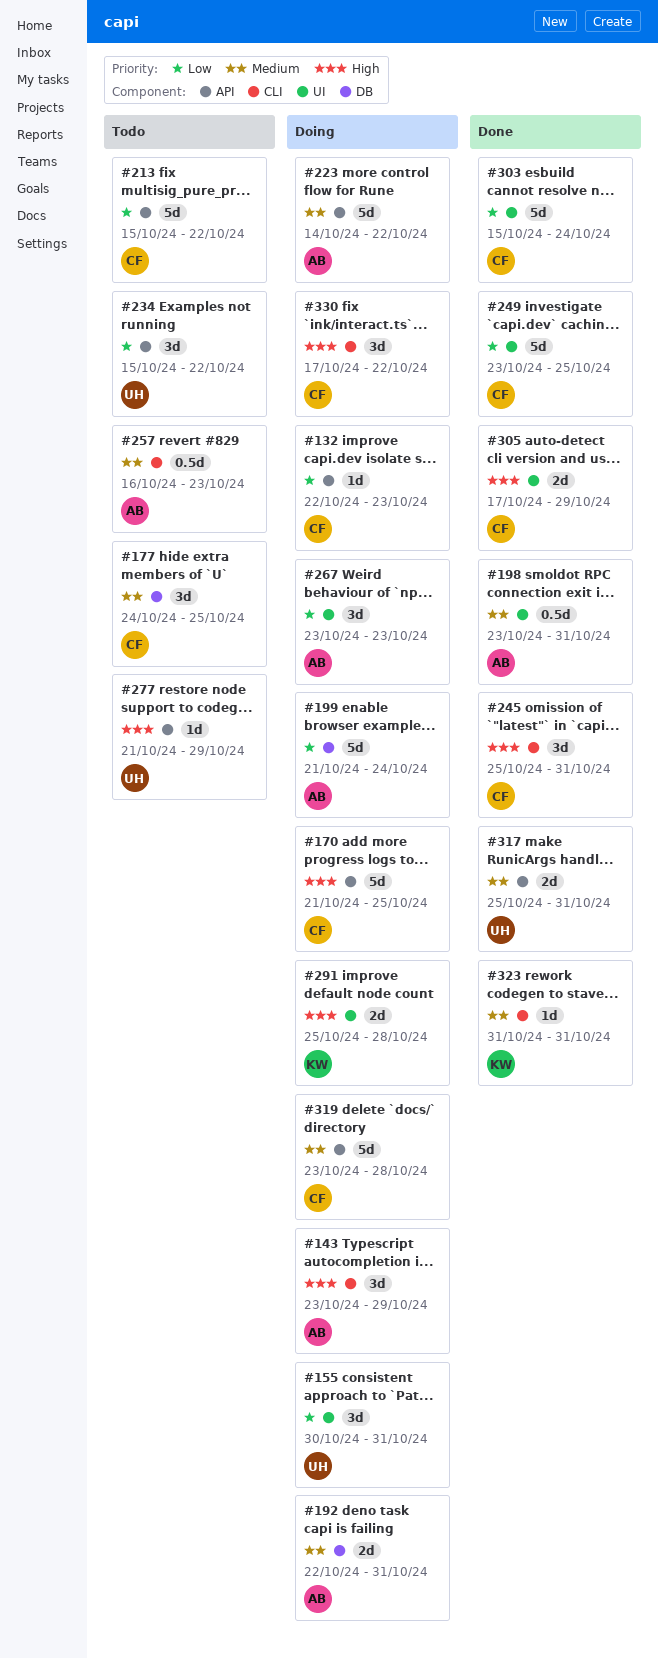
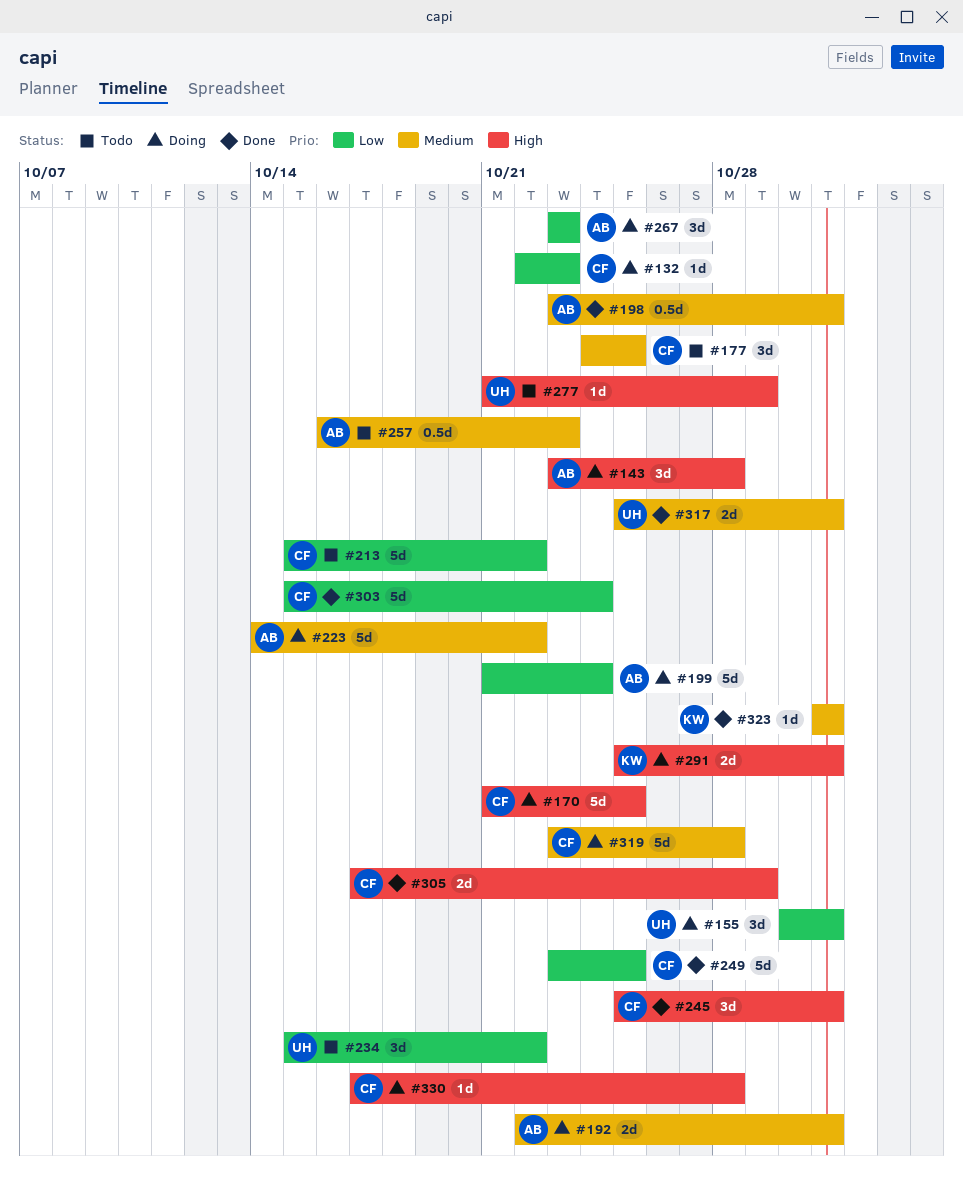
#143, due: Oct 29 -> Oct 28
#291, due: Oct 28 -> Oct 31
#330, estimate: 3d -> 1d
#330, due: Oct 22 -> Oct 28

